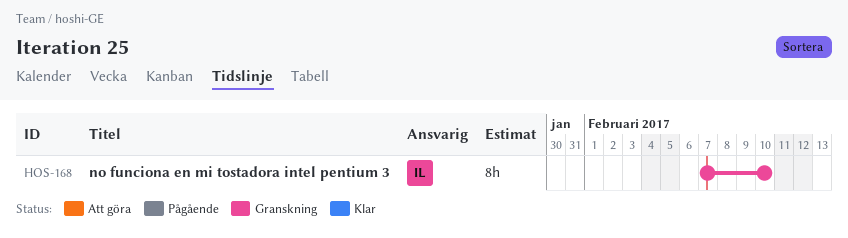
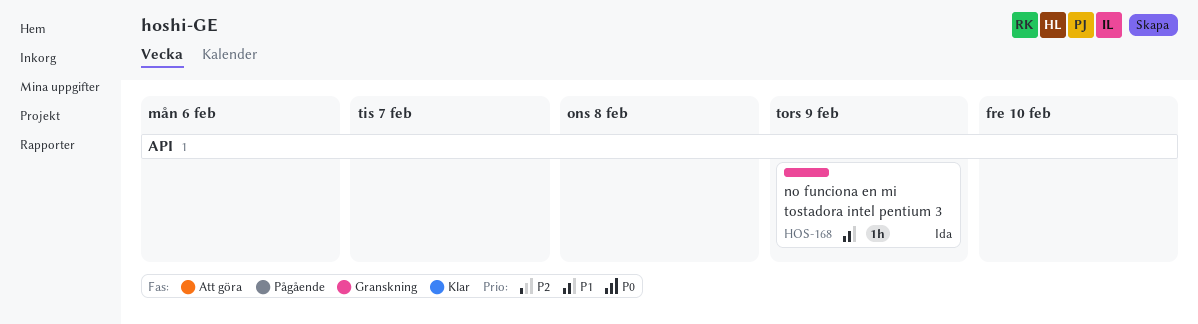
HOS-168, estimate: 8h -> 1h
HOS-168, due: Feb 10 -> Feb 9

